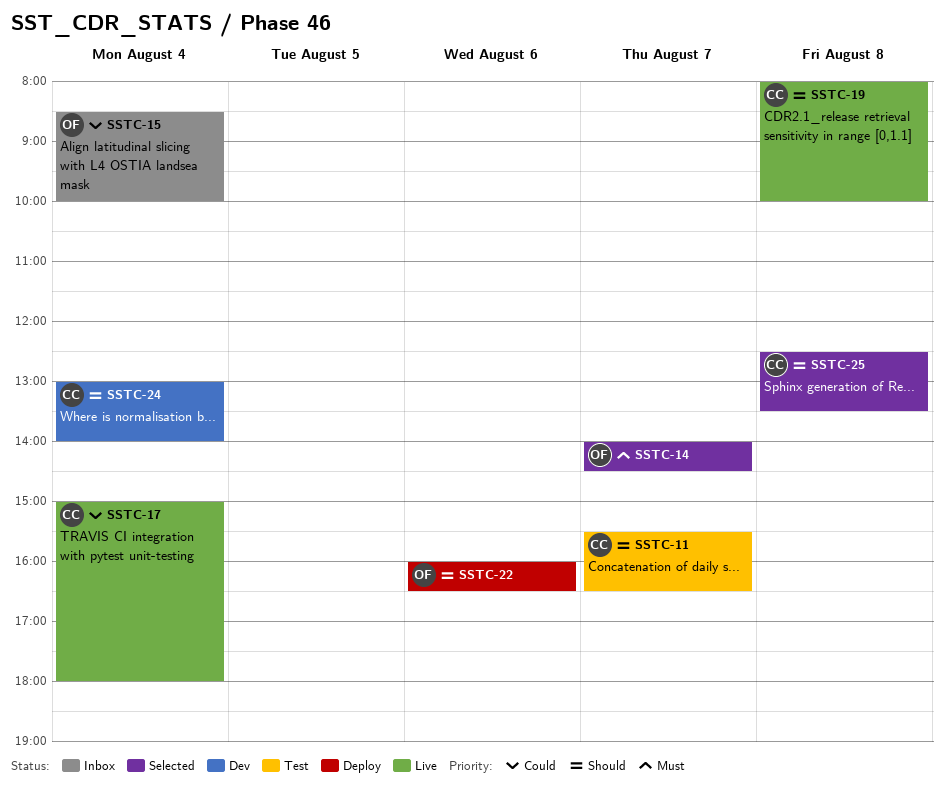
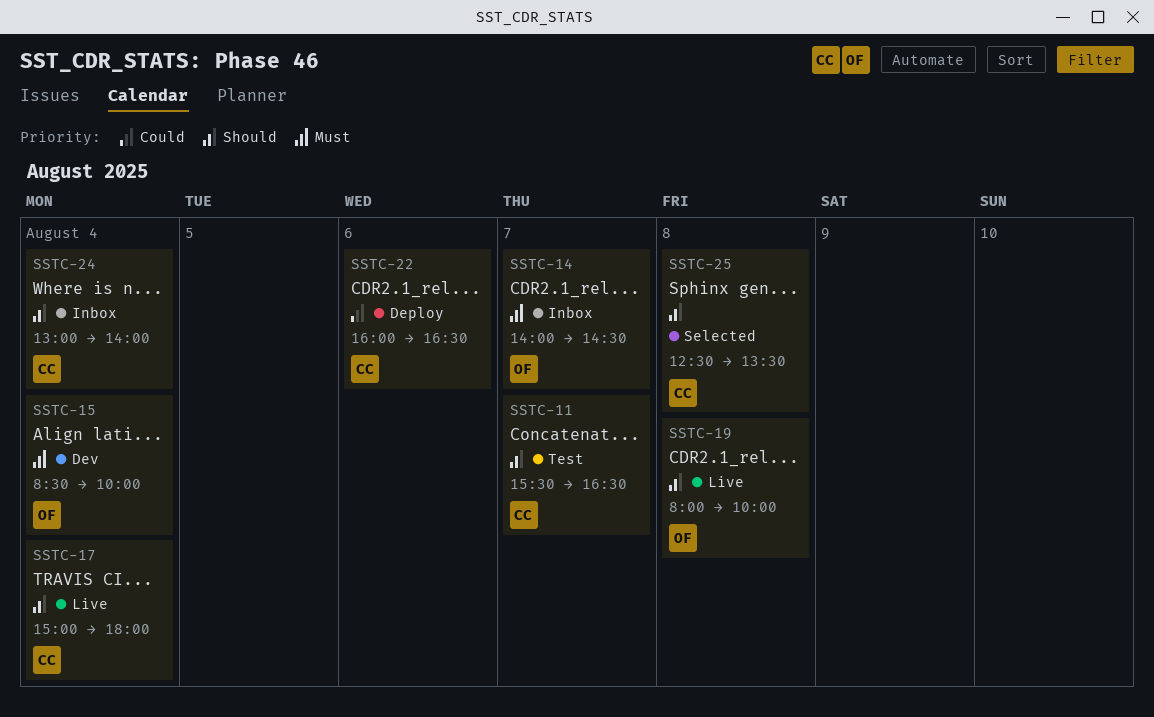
SSTC-14, status: Selected -> Inbox
SSTC-15, status: Inbox -> Dev
SSTC-15, priority: Could -> Must
SSTC-17, priority: Could -> Should
SSTC-19, owner: CC -> OF
SSTC-22, owner: OF -> CC
SSTC-22, priority: Should -> Could
SSTC-24, status: Dev -> Inbox

